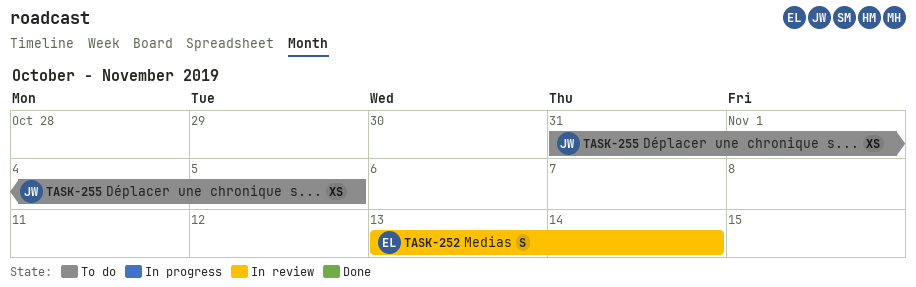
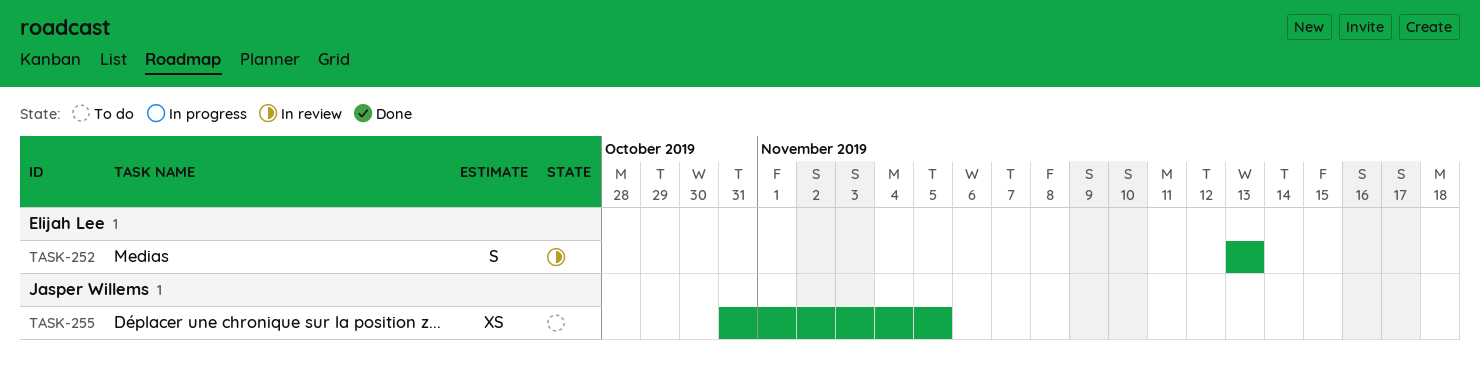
TASK-252, due: Nov 14 -> Nov 13

